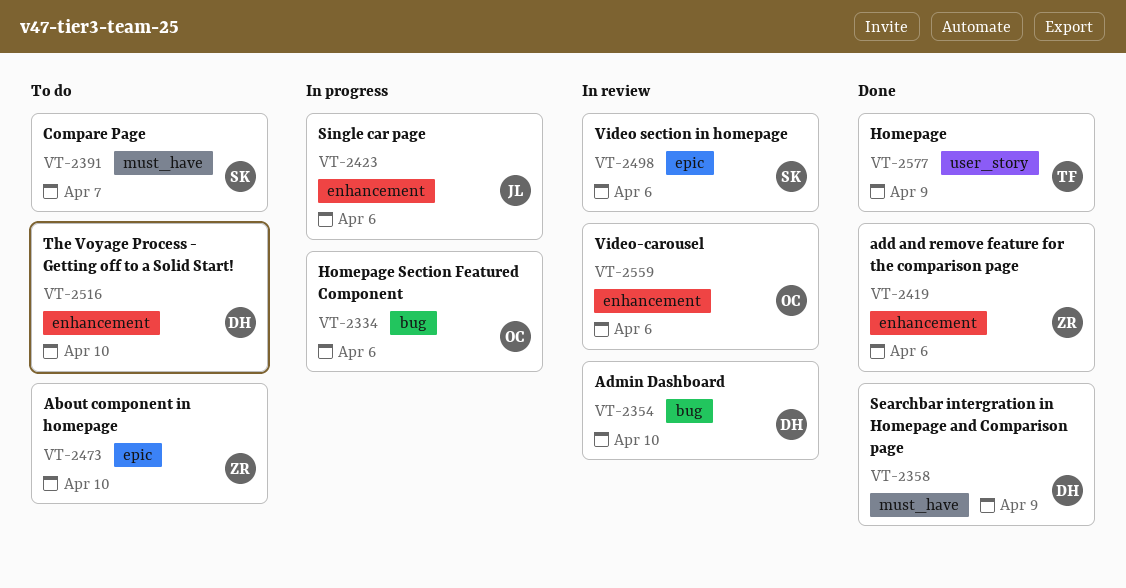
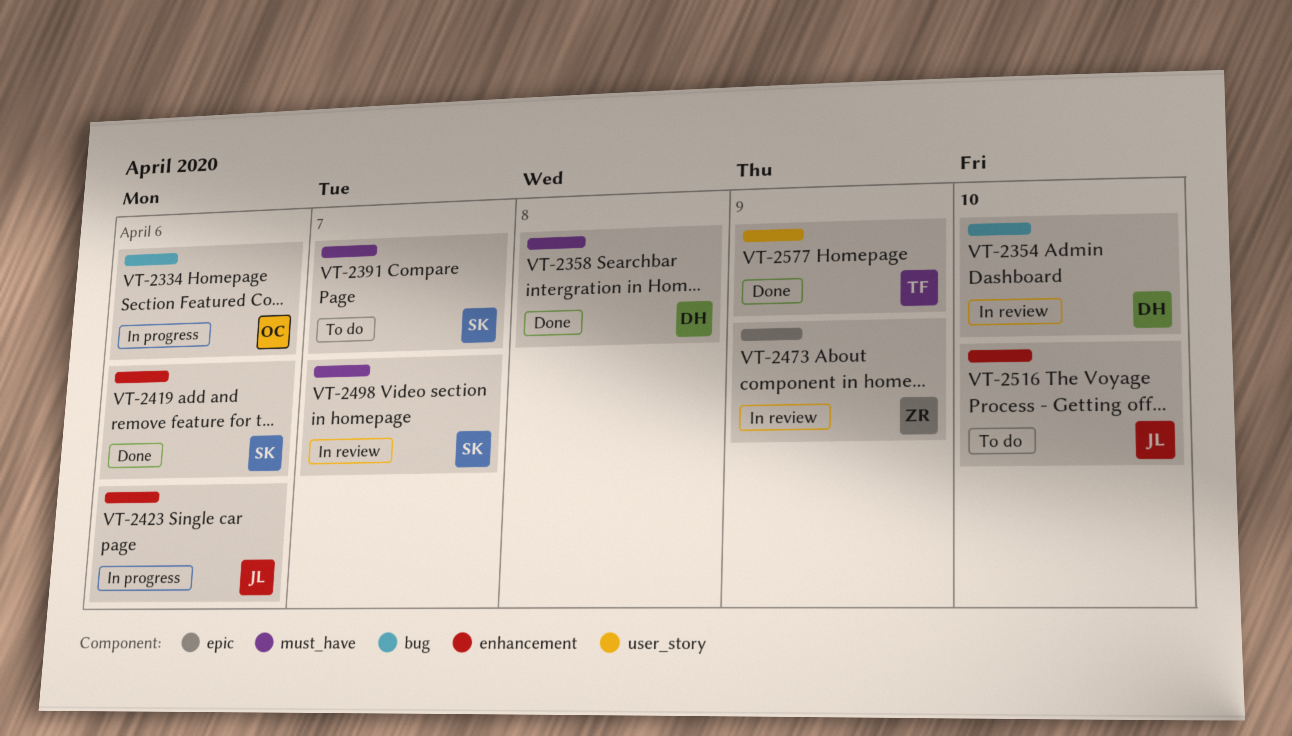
VT-2358, due: Apr 9 -> Apr 8
VT-2419, owner: ZR -> SK
VT-2473, status: To do -> In review
VT-2473, due: Apr 10 -> Apr 9
VT-2498, label: epic -> must_have
VT-2498, due: Apr 6 -> Apr 7
VT-2516, owner: DH -> JL
VT-2559: present -> none

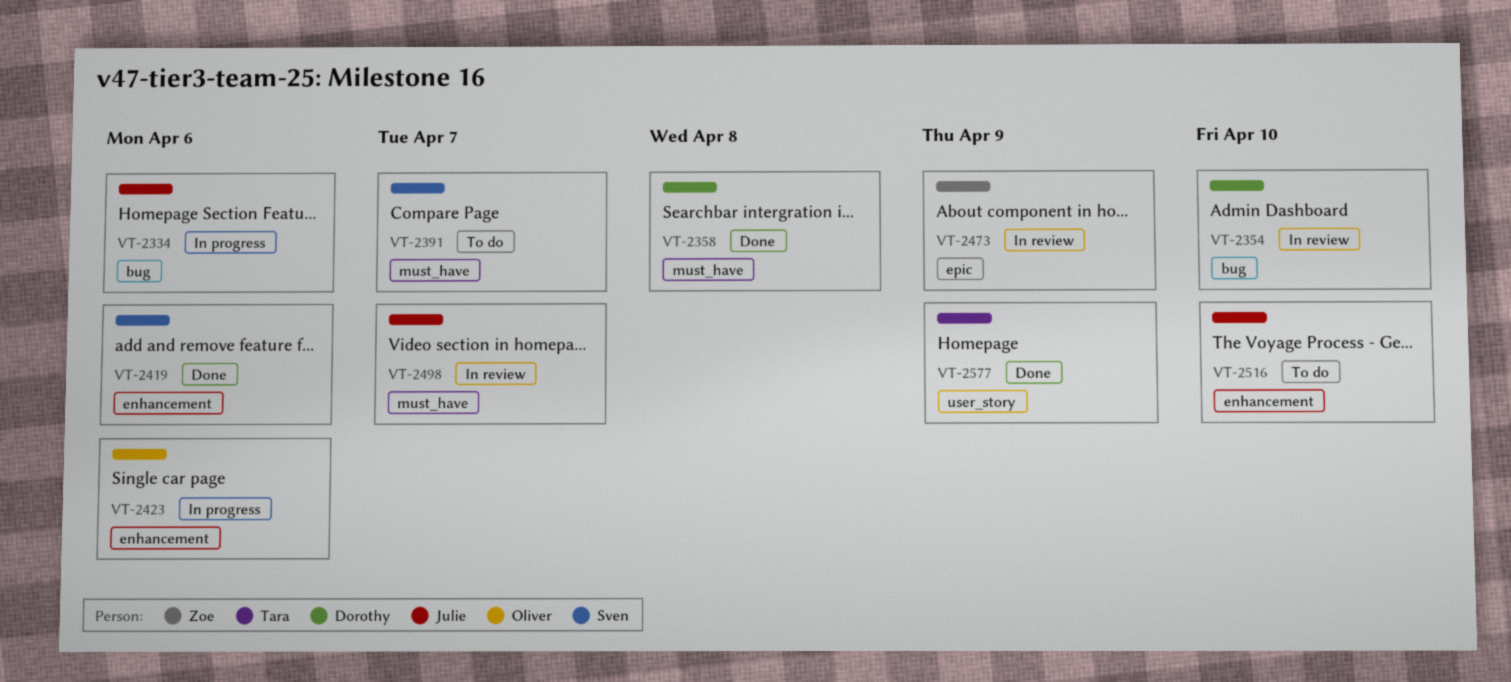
VT-2334, owner: Oliver -> Julie
VT-2423, owner: Julie -> Oliver
VT-2498, owner: Sven -> Julie

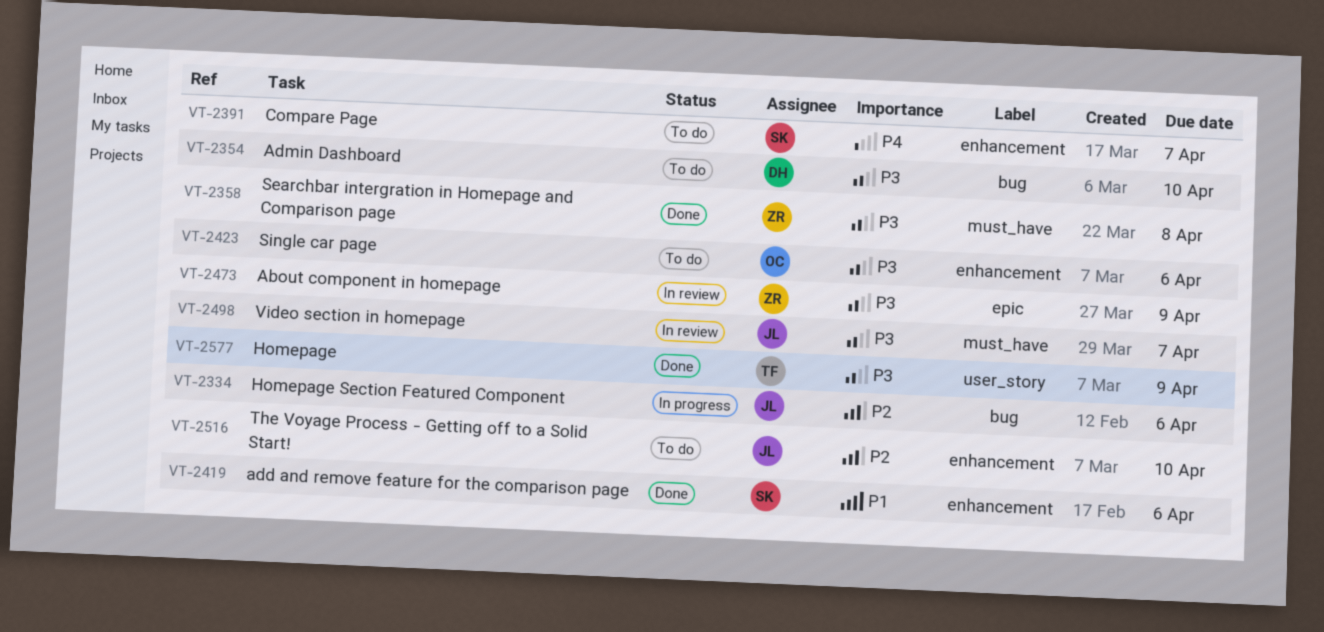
VT-2354, status: In review -> To do
VT-2358, owner: Dorothy -> Zoe
VT-2391, label: must_have -> enhancement
VT-2423, status: In progress -> To do

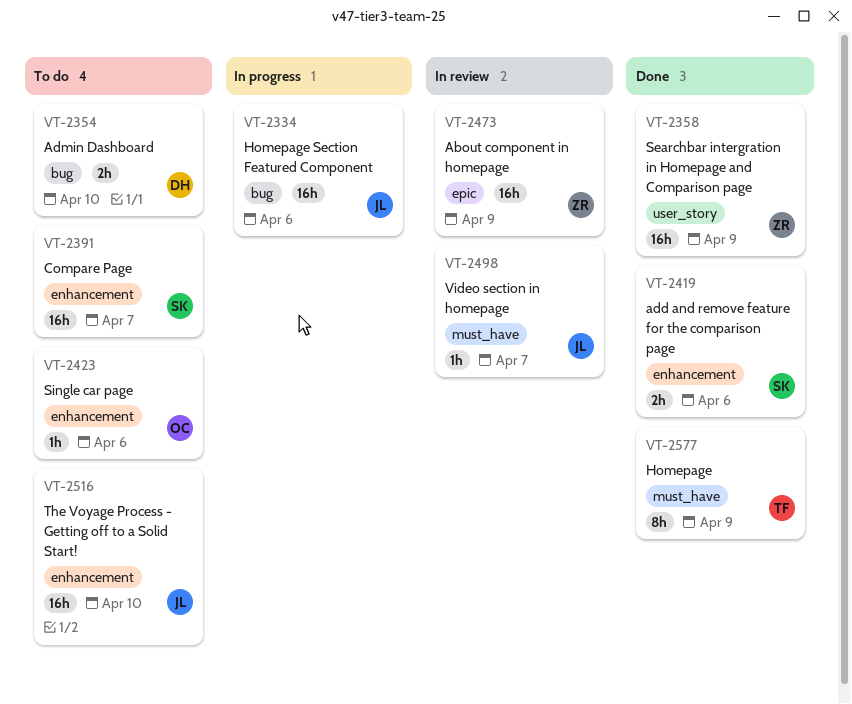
VT-2358, label: must_have -> user_story
VT-2358, due: Apr 8 -> Apr 9
VT-2577, label: user_story -> must_have

